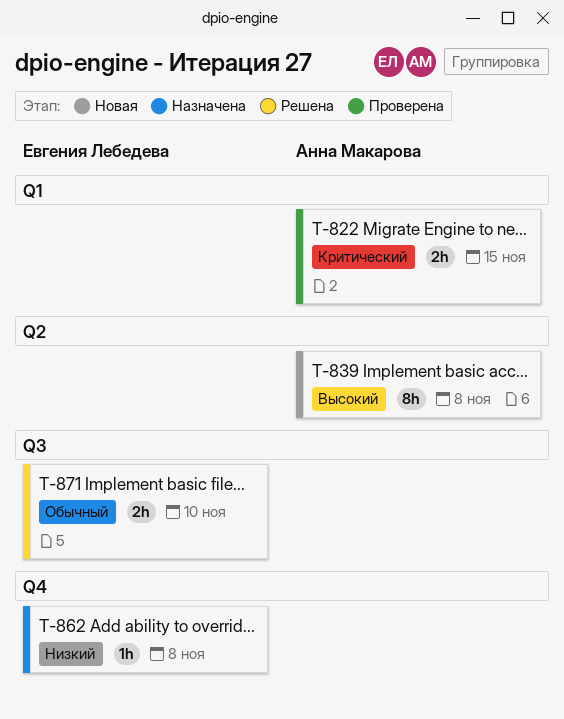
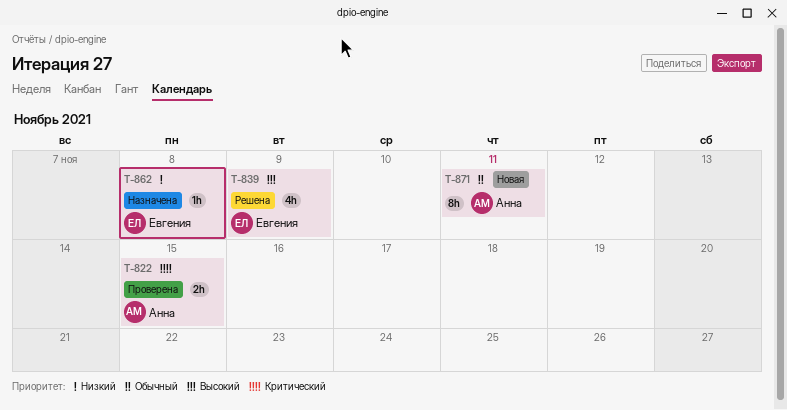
T-839, status: Новая -> Решена
T-839, owner: Анна Макарова -> Евгения Лебедева
T-839, estimate: 8h -> 4h
T-839, due: Nov 8 -> Nov 9
T-871, status: Решена -> Новая
T-871, owner: Евгения Лебедева -> Анна Макарова
T-871, estimate: 2h -> 8h
T-871, due: Nov 10 -> Nov 11

